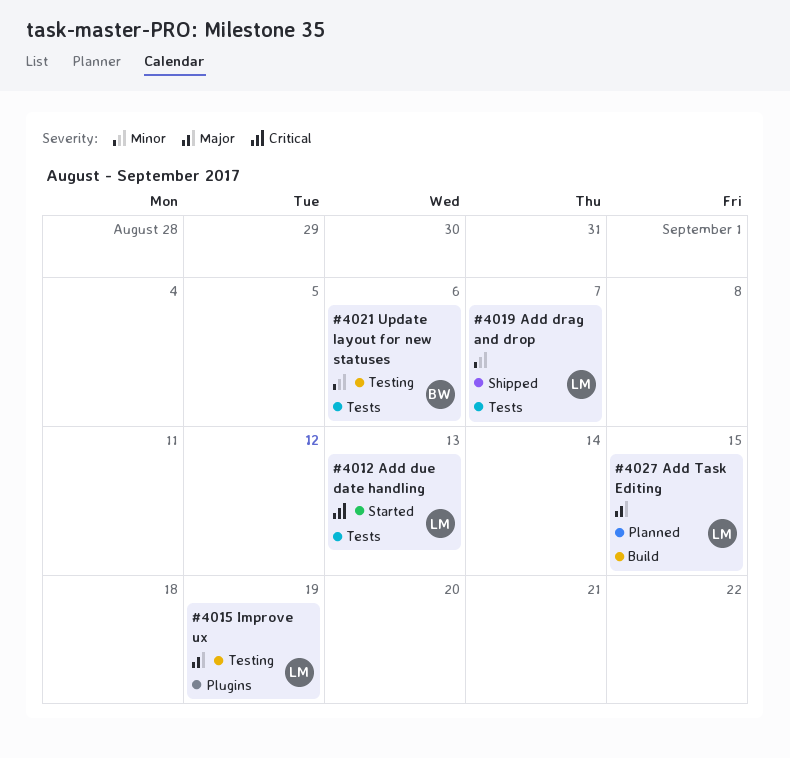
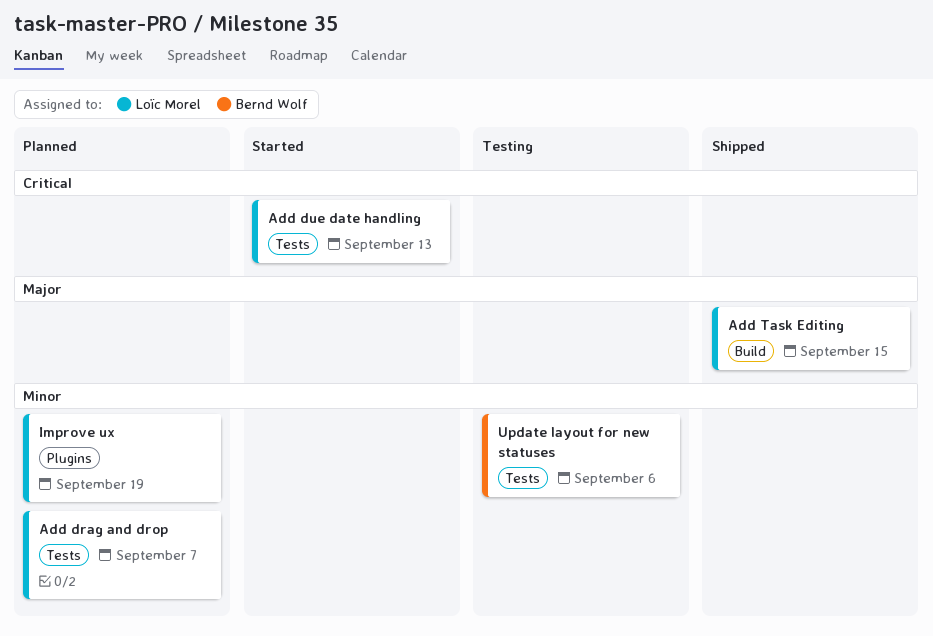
Add drag and drop, status: Shipped -> Planned
Add Task Editing, status: Planned -> Shipped
Improve ux, status: Testing -> Planned
Improve ux, priority: Major -> Minor

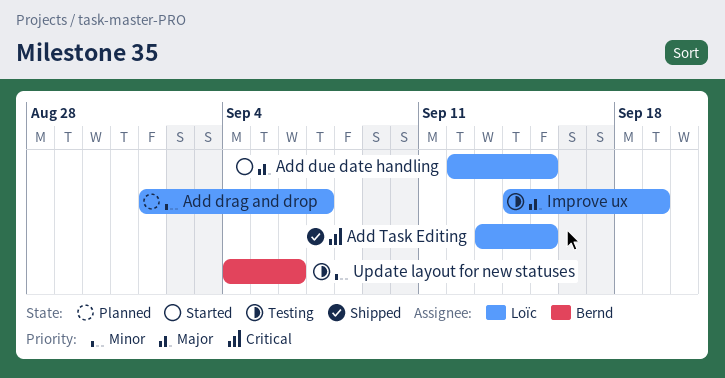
Add due date handling, priority: Critical -> Major
Add due date handling, due: Sep 13 -> Sep 15
Add Task Editing, priority: Major -> Critical
Improve ux, status: Planned -> Testing
Improve ux, priority: Minor -> Major

